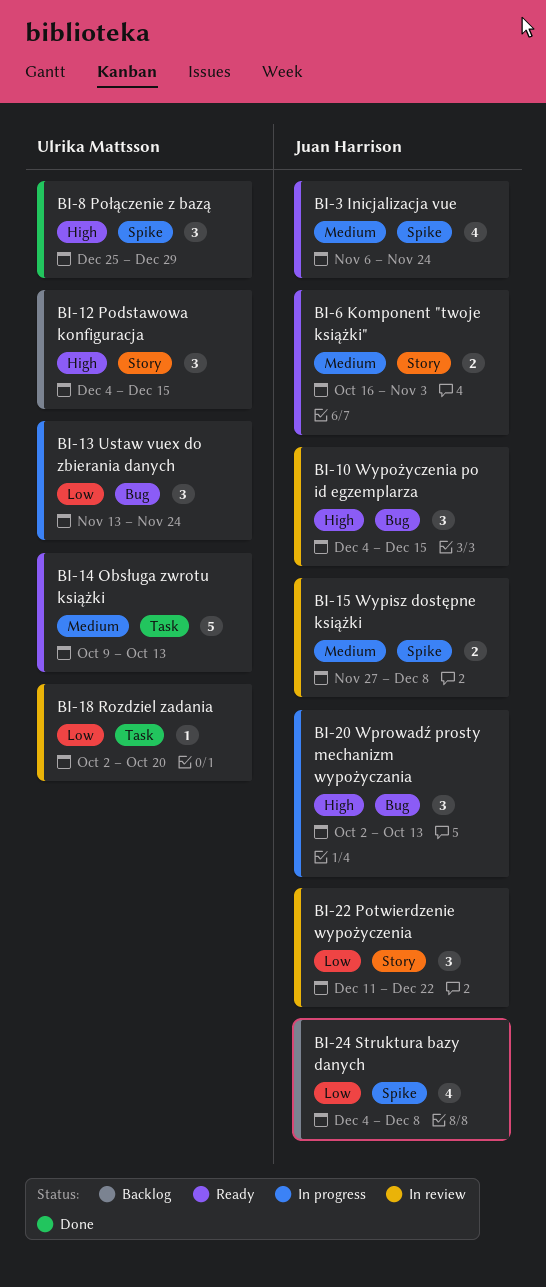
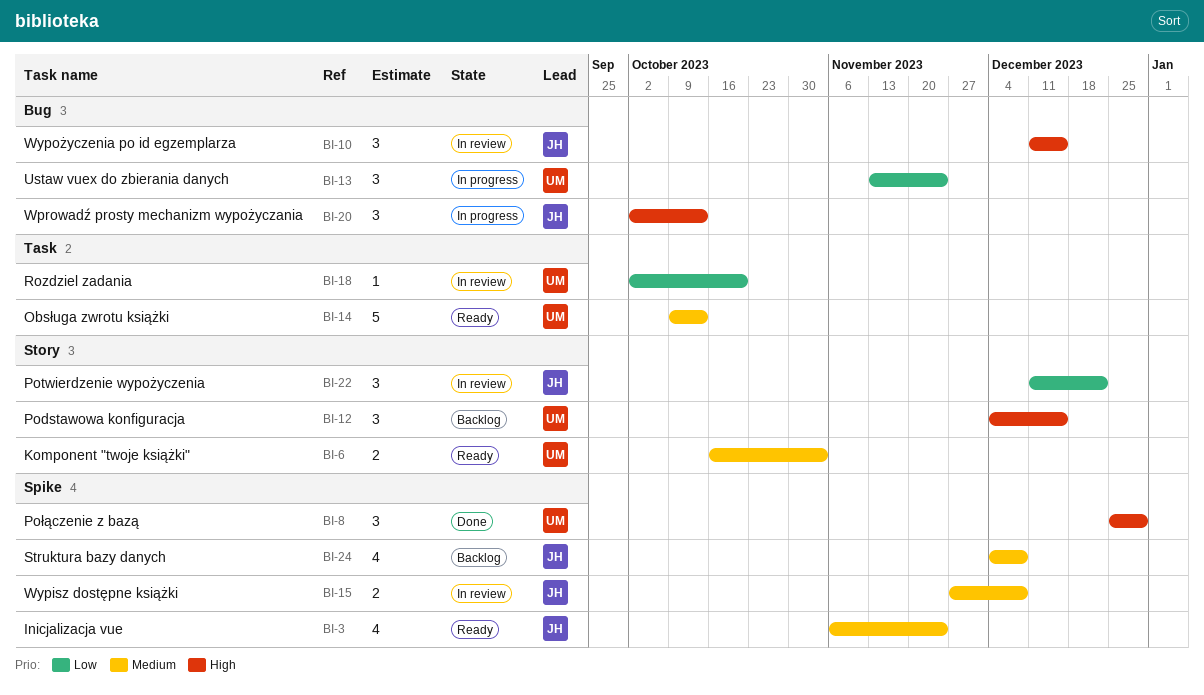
BI-6, owner: Juan Harrison -> Ulrika Mattsson
BI-10, start: Dec 4 -> Dec 11
BI-24, priority: Low -> Medium

